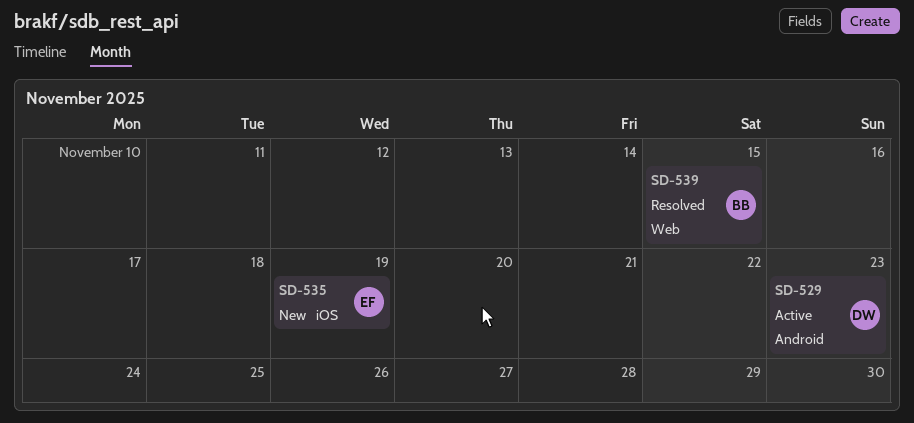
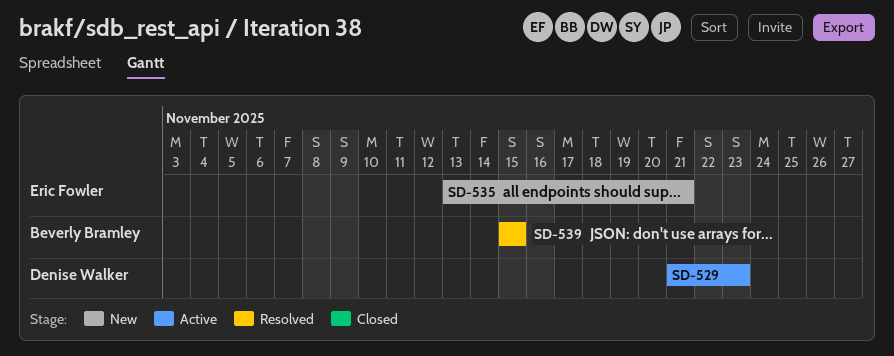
SD-535, due: Nov 19 -> Nov 21

